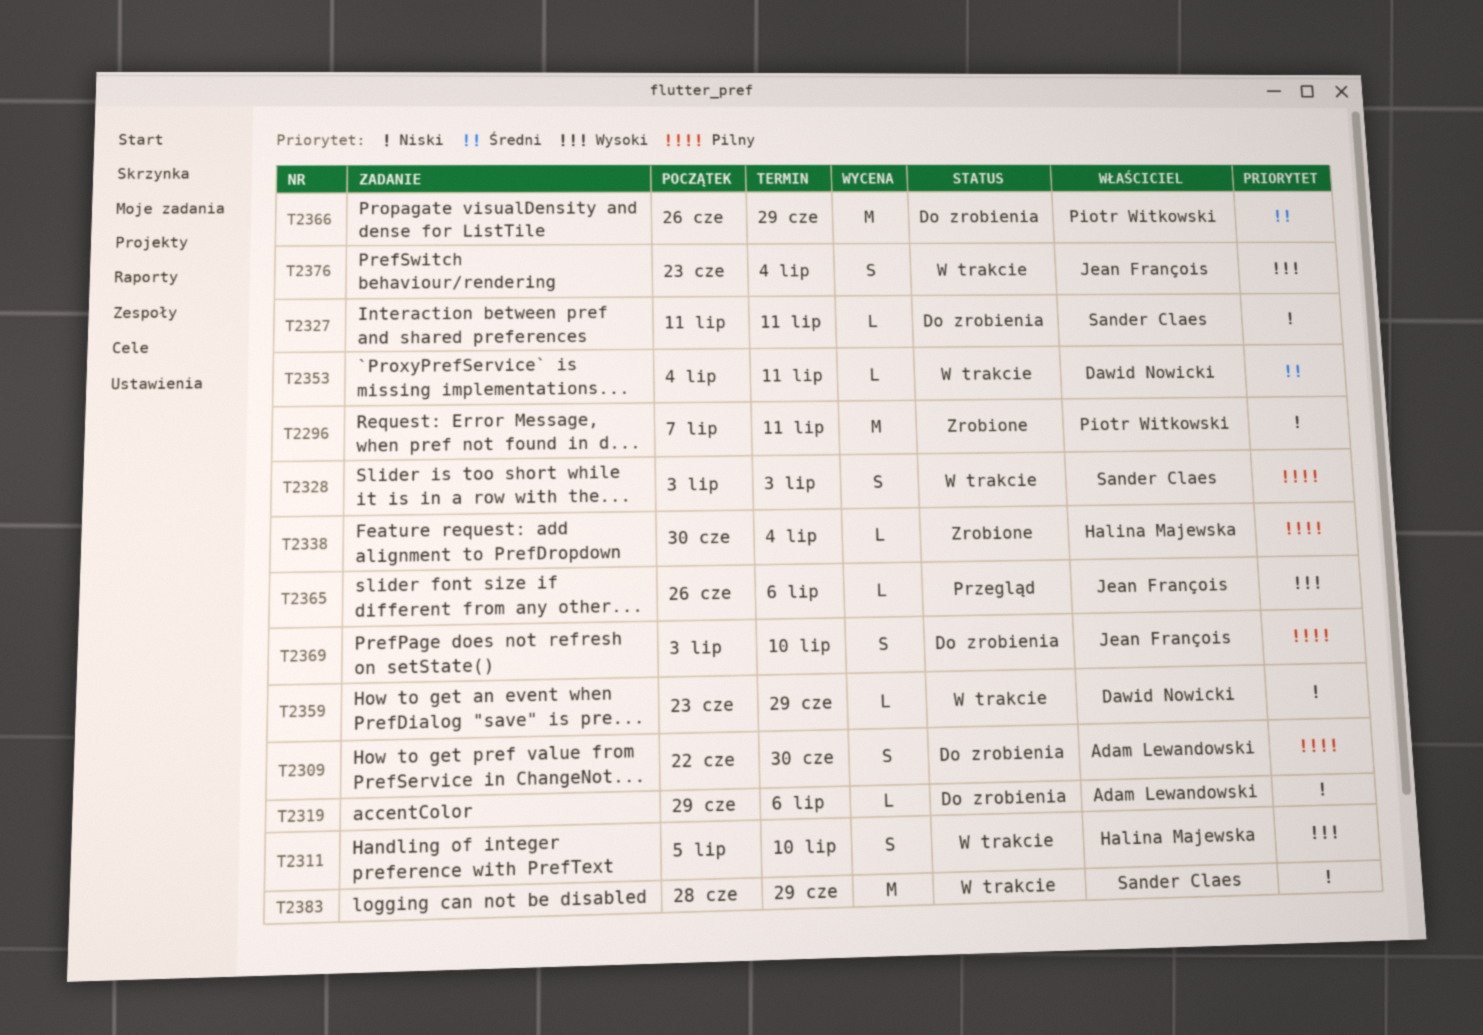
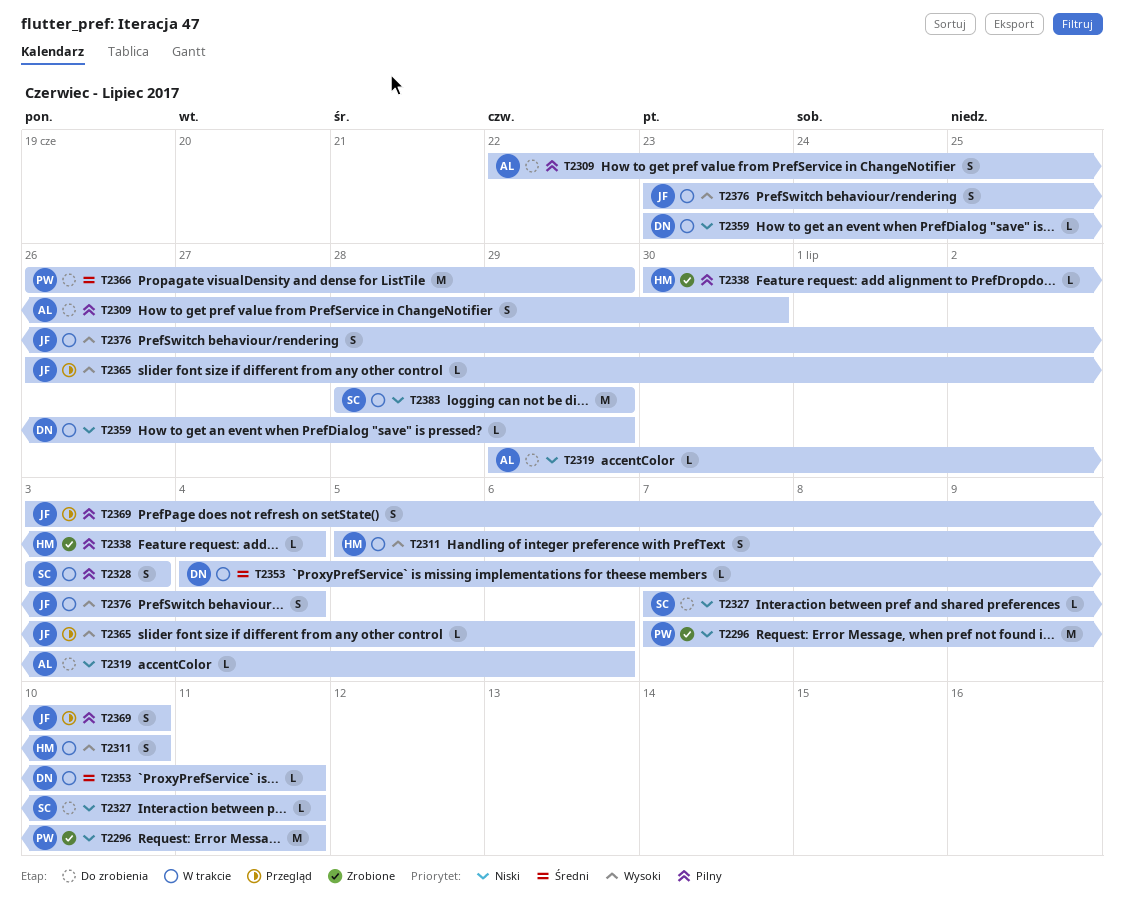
T2327, start: Jul 11 -> Jul 7
T2369, status: Do zrobienia -> Przegląd

